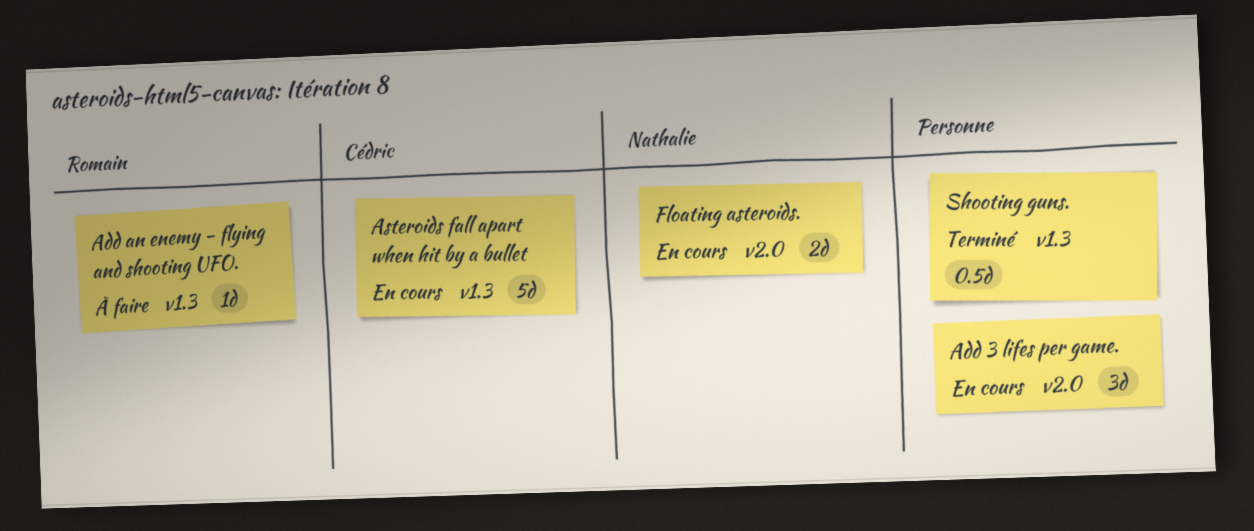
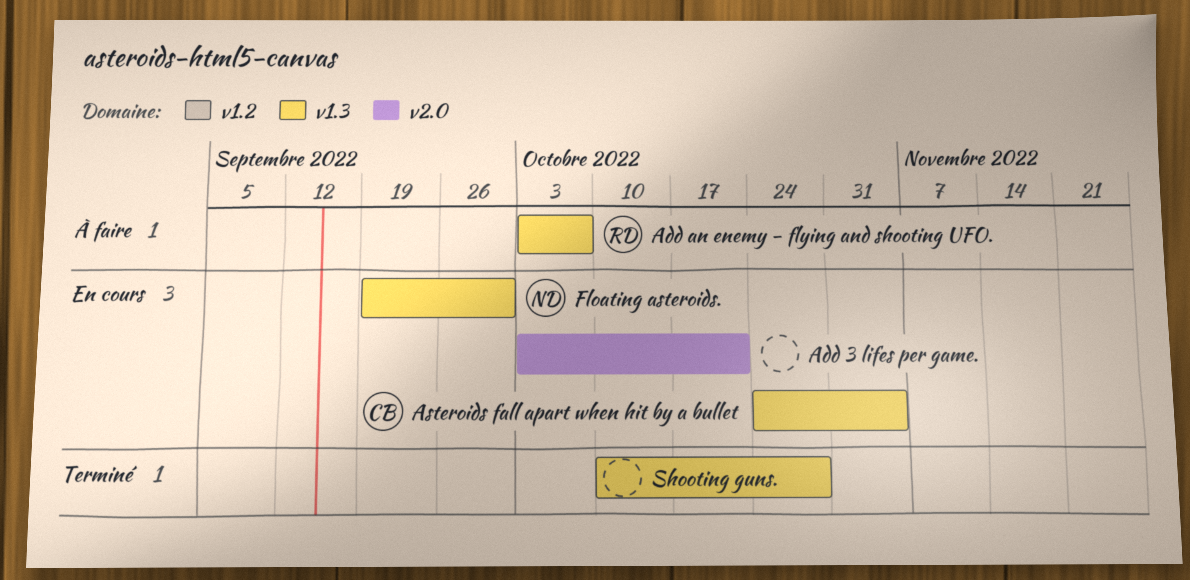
Floating asteroids., label: v2.0 -> v1.3

